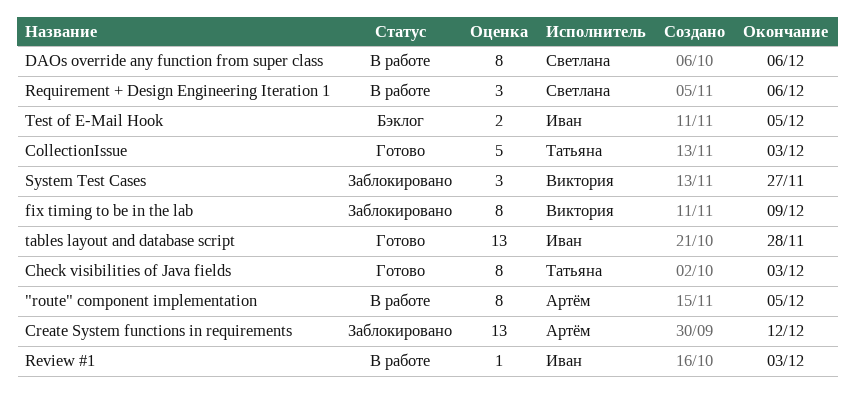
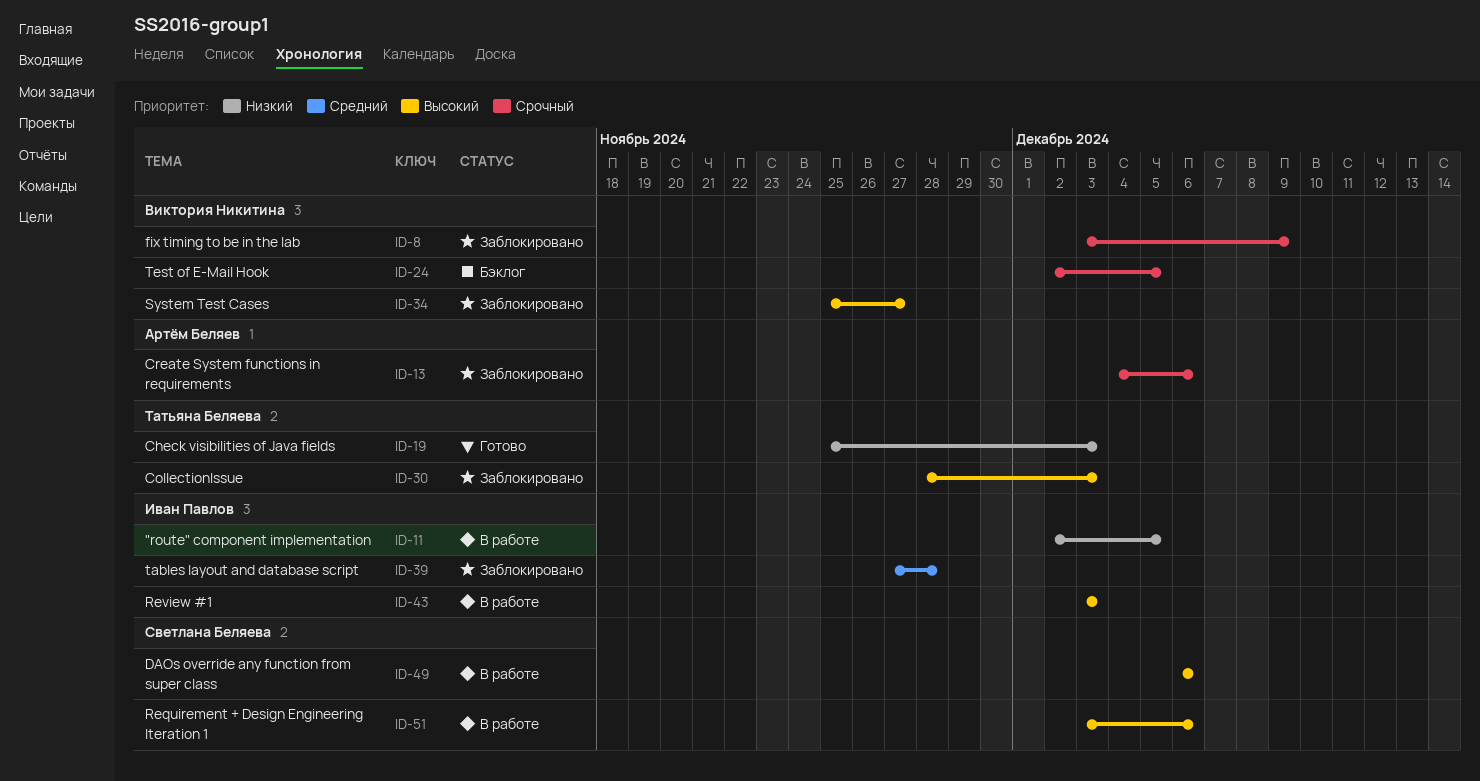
"route" component implementation, owner: Артём Беляев -> Иван Павлов
CollectionIssue, status: Готово -> Заблокировано
Create System functions in requirements, due: Dec 12 -> Dec 6
tables layout and database script, status: Готово -> Заблокировано
Test of E-Mail Hook, owner: Иван Павлов -> Виктория Никитина

